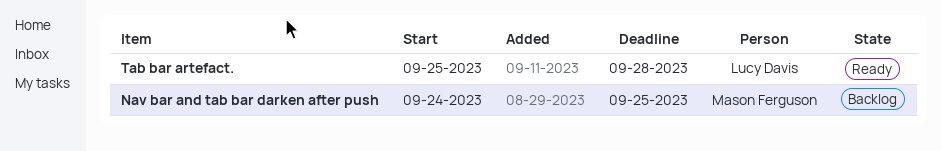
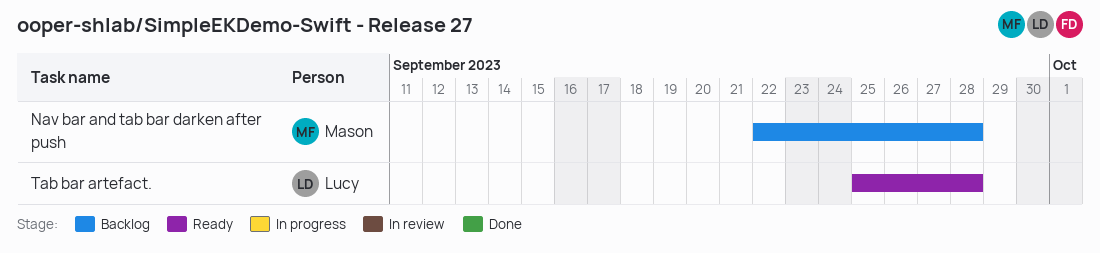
Nav bar and tab bar darken after push, start: Sep 24 -> Sep 22
Nav bar and tab bar darken after push, due: Sep 25 -> Sep 28

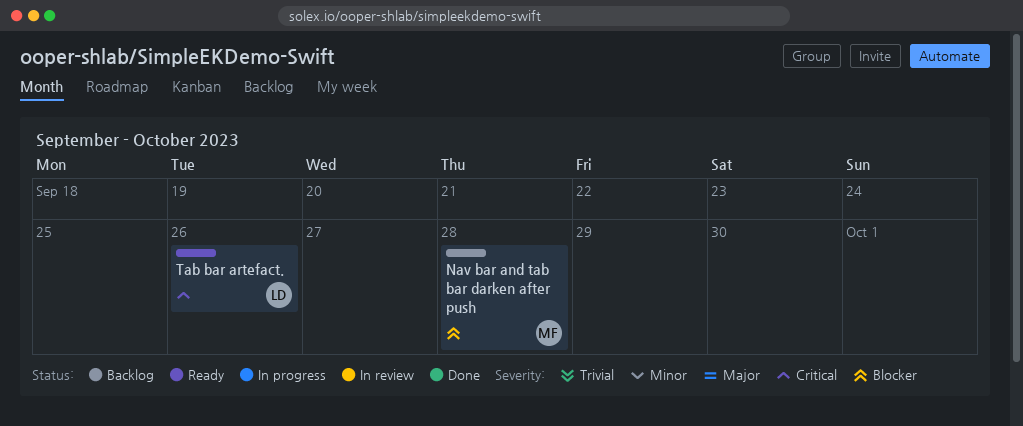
Tab bar artefact., due: Sep 28 -> Sep 26

